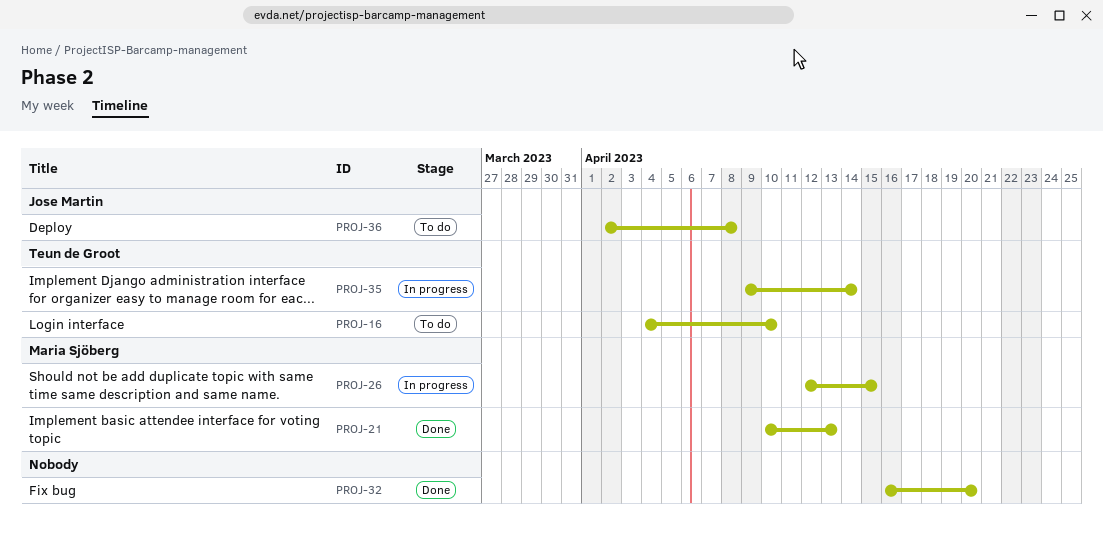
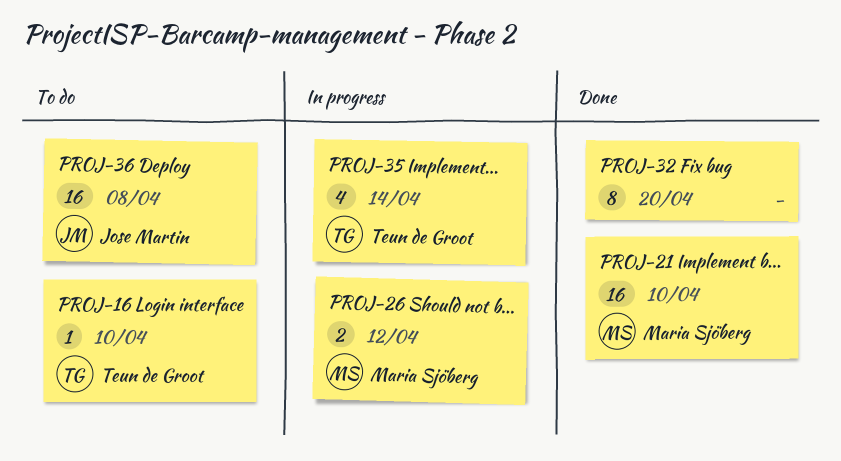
PROJ-21, due: Apr 13 -> Apr 10
PROJ-26, due: Apr 15 -> Apr 12

